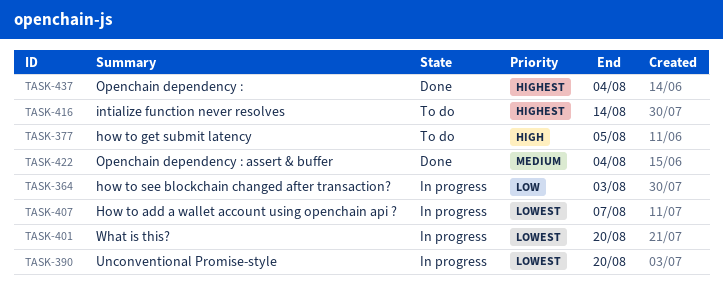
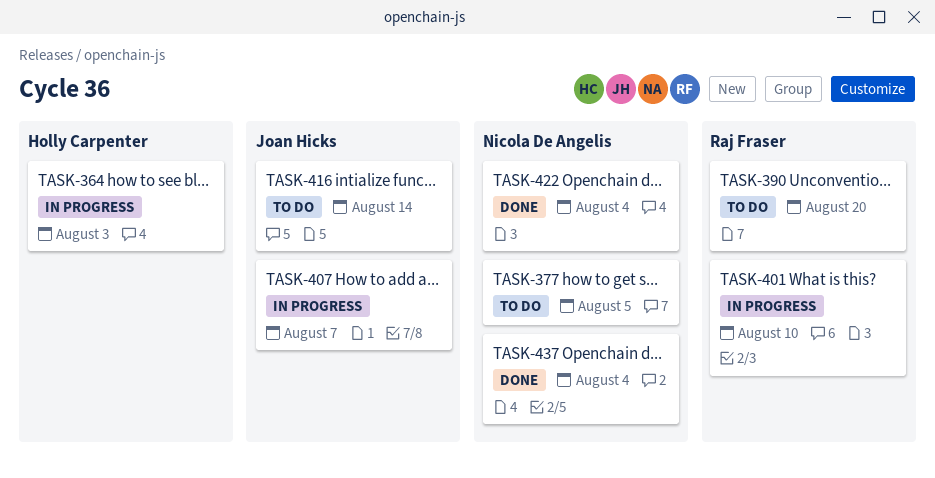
TASK-390, status: In progress -> To do
TASK-401, due: Aug 20 -> Aug 10

